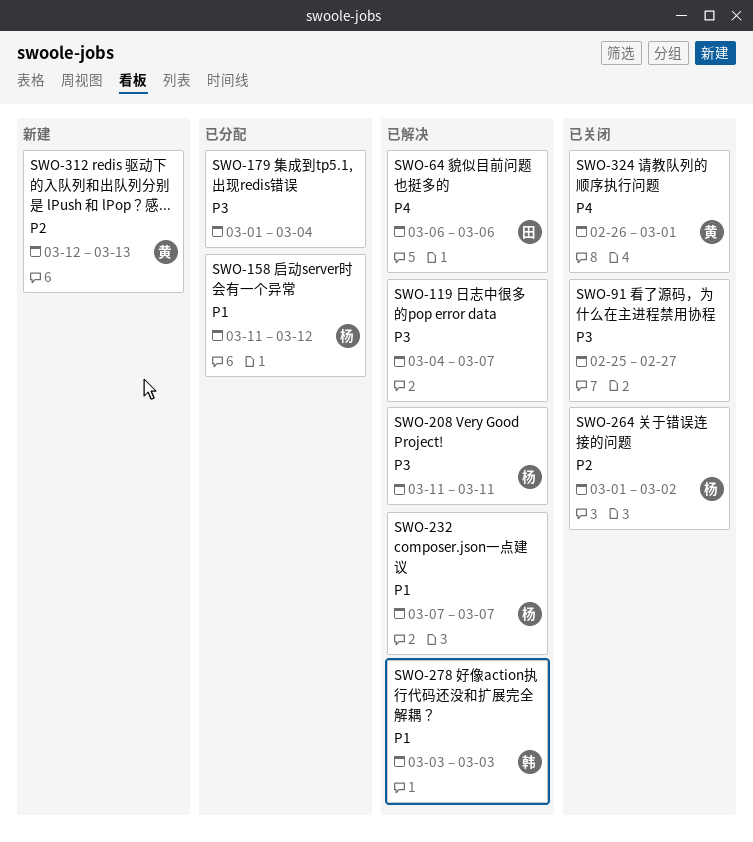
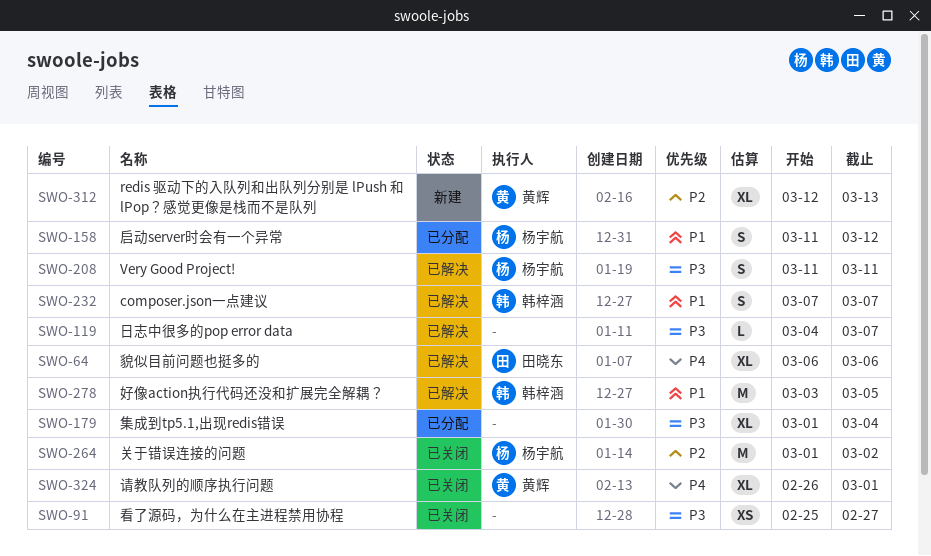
SWO-232, owner: 杨宇航 -> 韩梓涵
SWO-278, due: Mar 3 -> Mar 5

